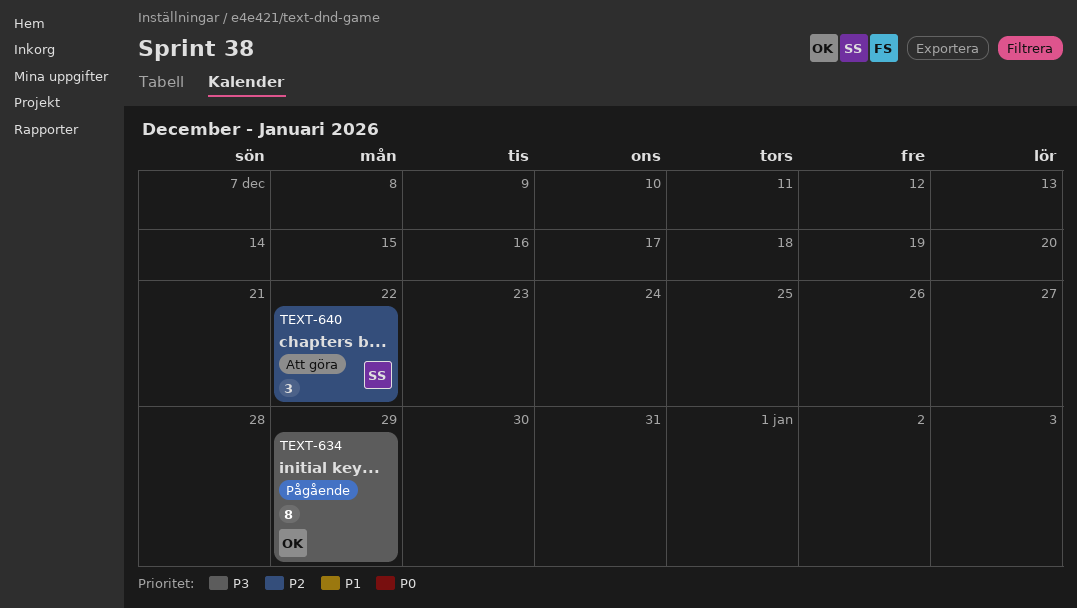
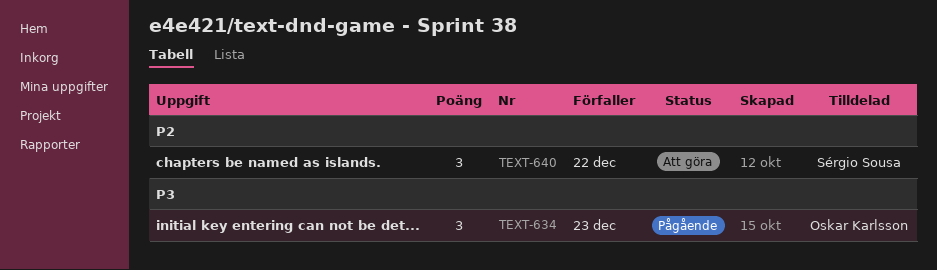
TEXT-634, estimate: 8 -> 3
TEXT-634, due: Dec 29 -> Dec 23

